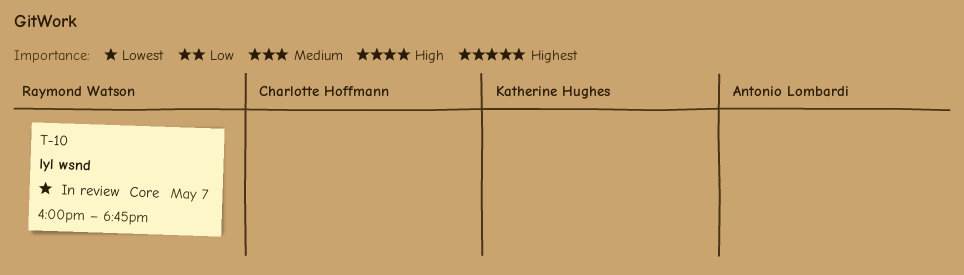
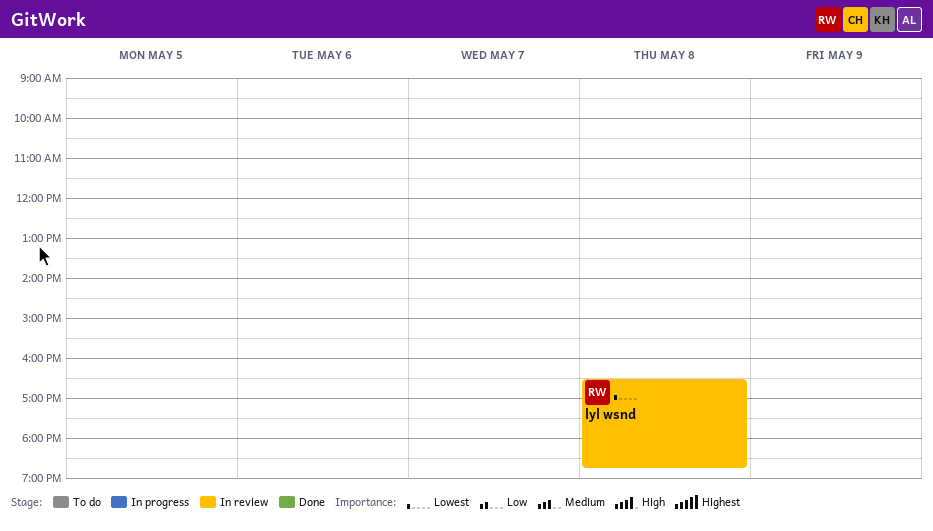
lyl wsnd, day: May 7 -> May 8
lyl wsnd, begins: 16:00 -> 16:30

